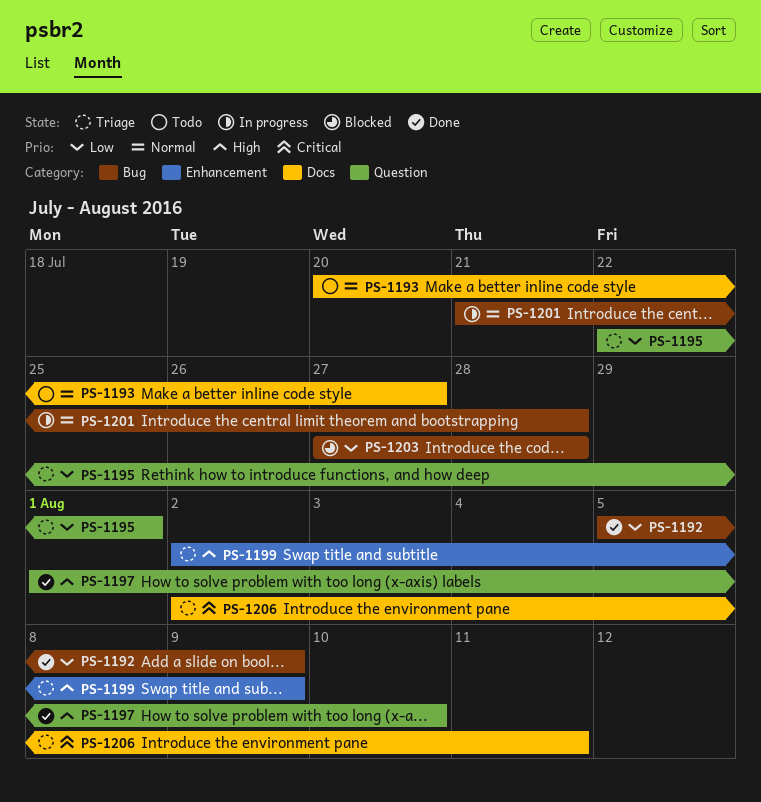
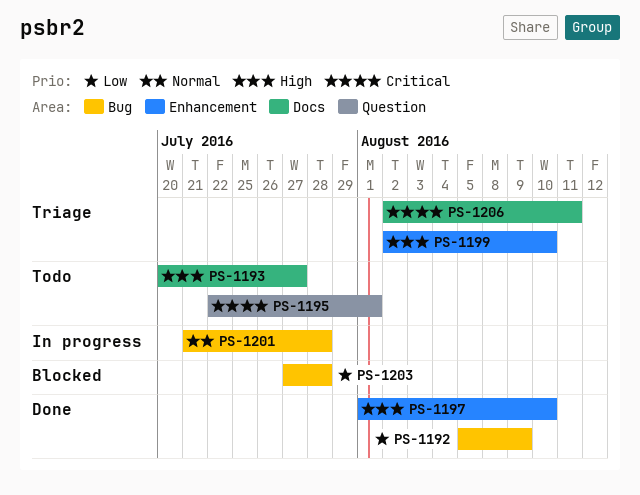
PS-1193, priority: Normal -> High
PS-1195, status: Triage -> Todo
PS-1195, priority: Low -> Critical
PS-1197, label: Question -> Enhancement
PS-1199, due: Aug 9 -> Aug 10

